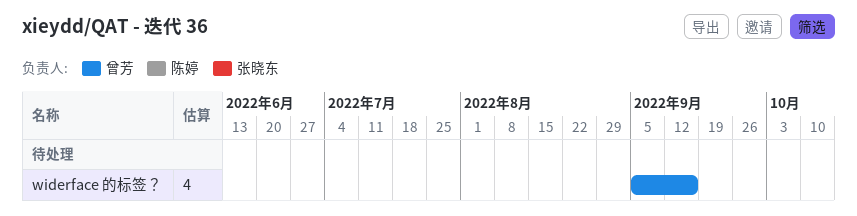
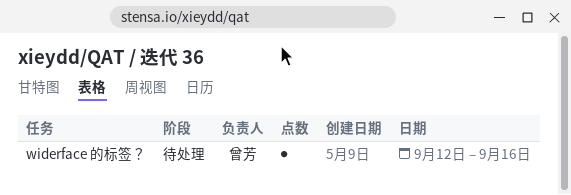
widerface 的标签？, estimate: 4 -> 1
widerface 的标签？, start: Sep 5 -> Sep 12

